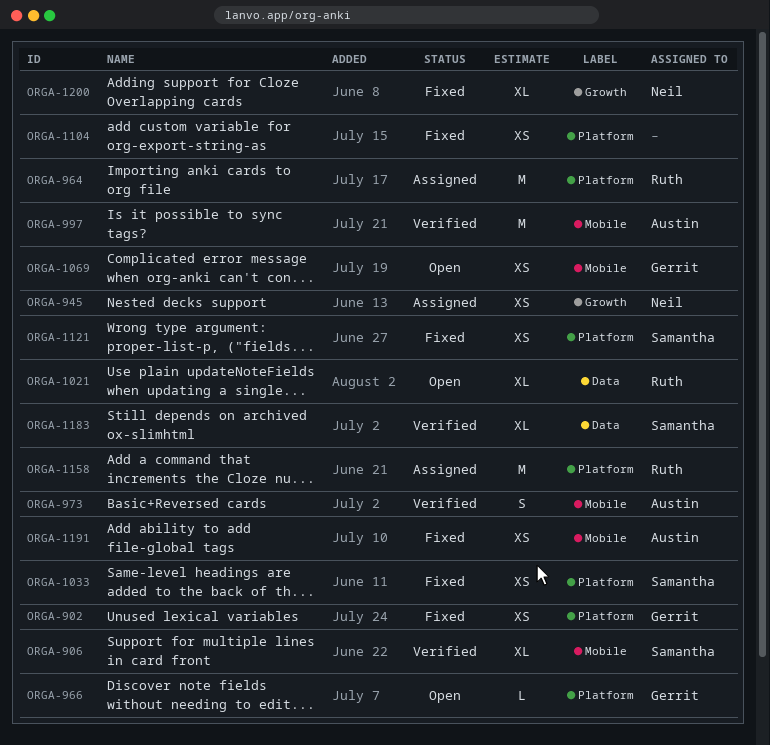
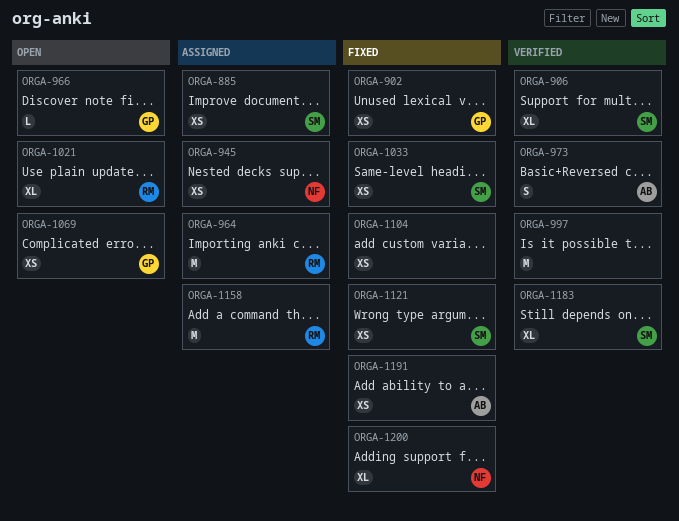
ORGA-885: none -> present
ORGA-997, owner: Austin -> none

